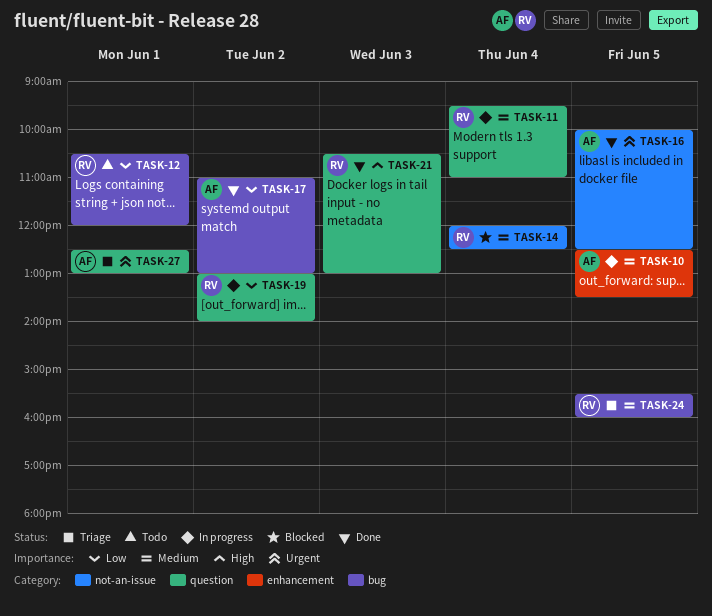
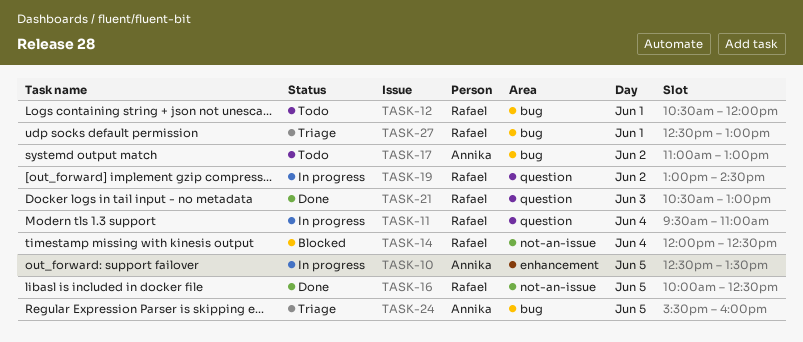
TASK-16, owner: Annika -> Rafael
TASK-17, status: Done -> Todo
TASK-19, ends: 14:00 -> 14:30
TASK-24, owner: Rafael -> Annika
TASK-27, owner: Annika -> Rafael
TASK-27, label: question -> bug

